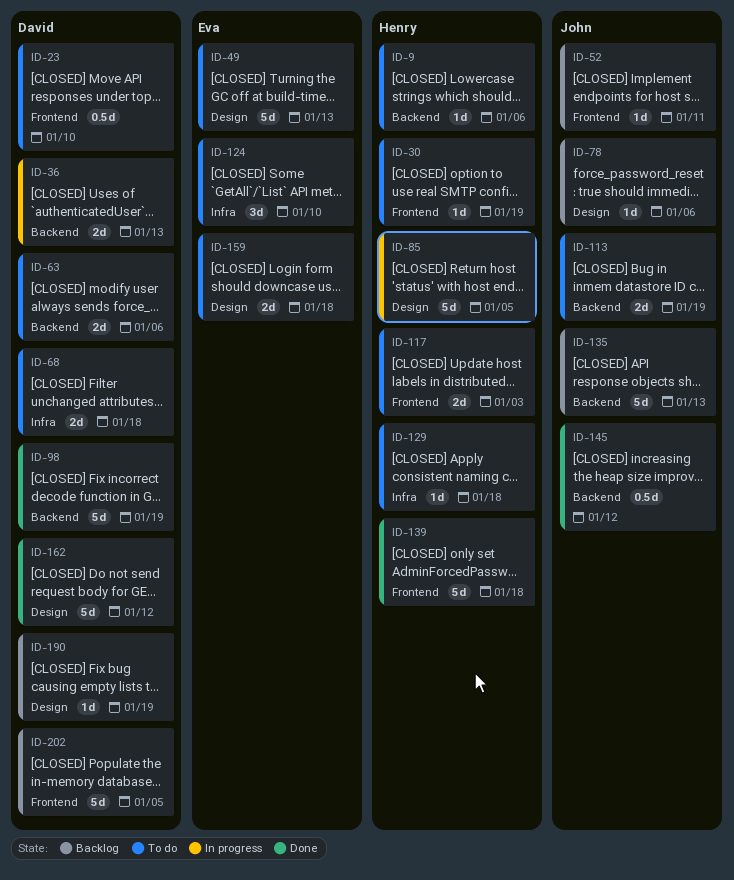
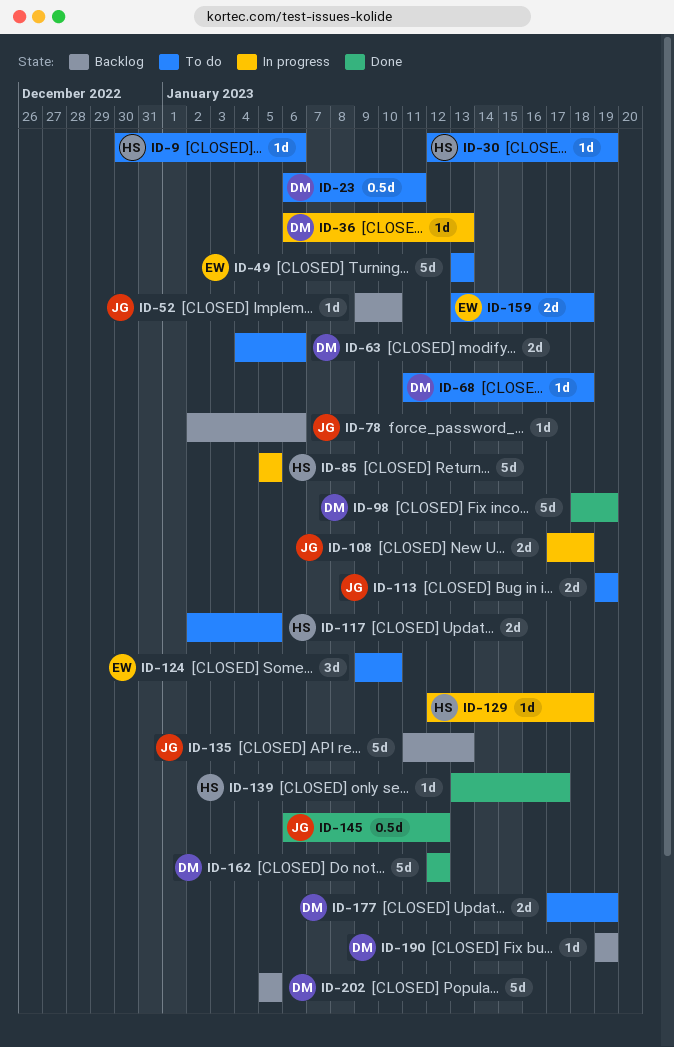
ID-23, due: Jan 10 -> Jan 11
ID-36, estimate: 2d -> 1d
ID-52, due: Jan 11 -> Jan 10
ID-68, estimate: 2d -> 1d
ID-108: none -> present
ID-117, due: Jan 3 -> Jan 5
ID-129, status: To do -> In progress
ID-139, estimate: 5d -> 1d
ID-139, due: Jan 18 -> Jan 17
ID-177: none -> present

